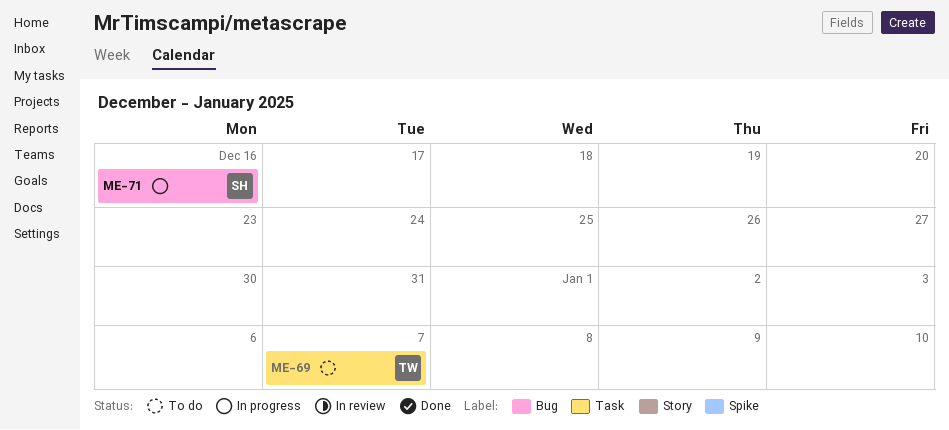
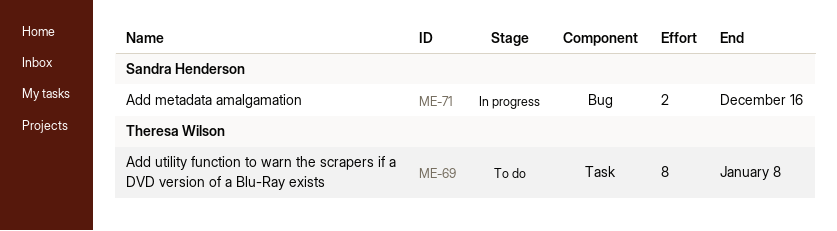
ME-69, due: Jan 7 -> Jan 8

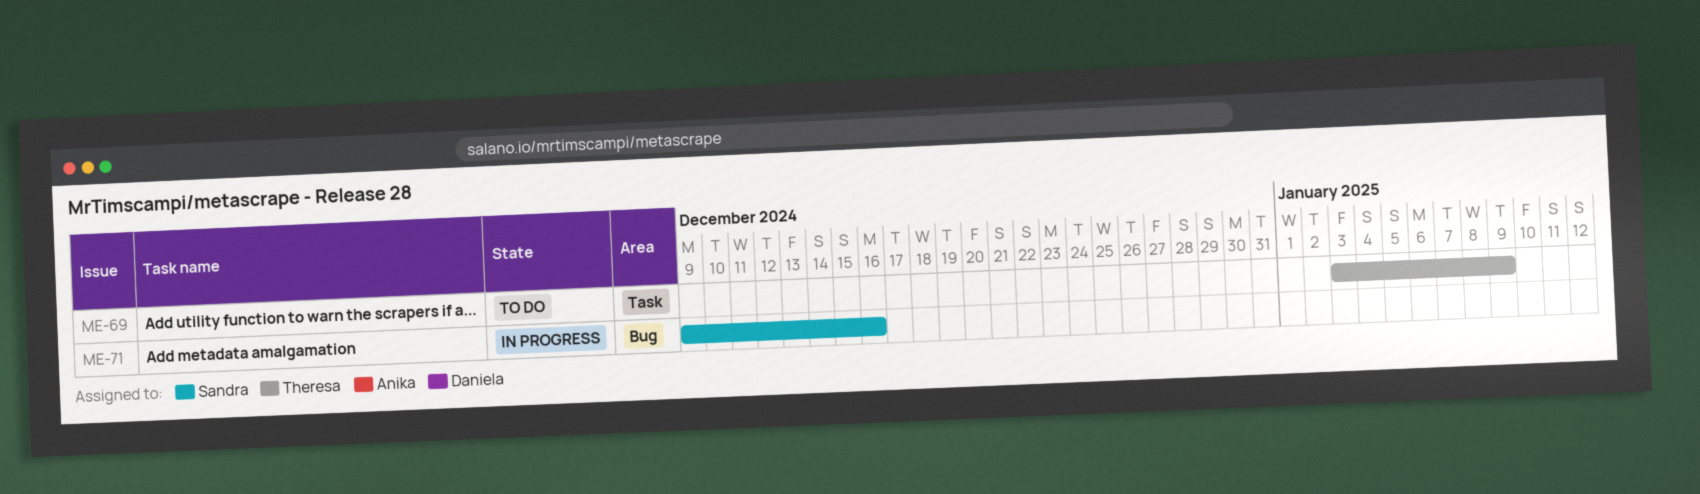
ME-69, due: Jan 8 -> Jan 9

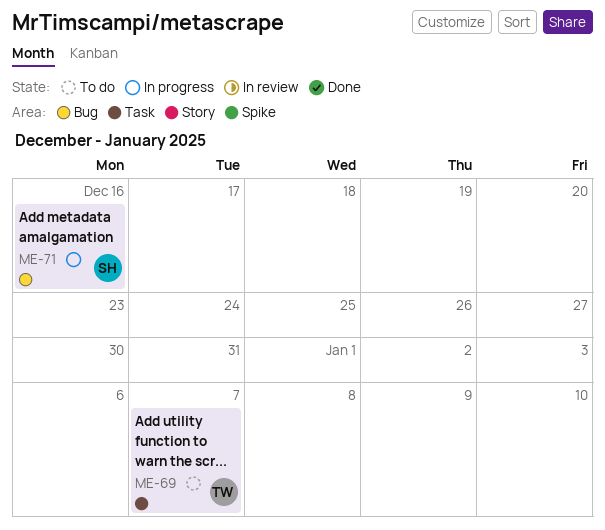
ME-69, due: Jan 9 -> Jan 7

